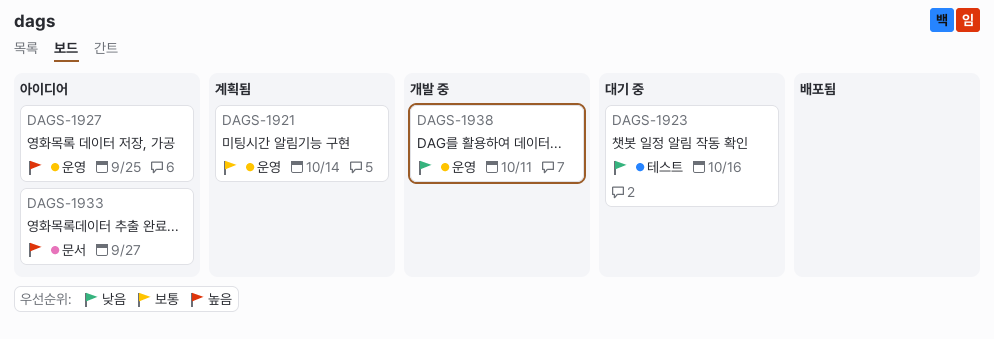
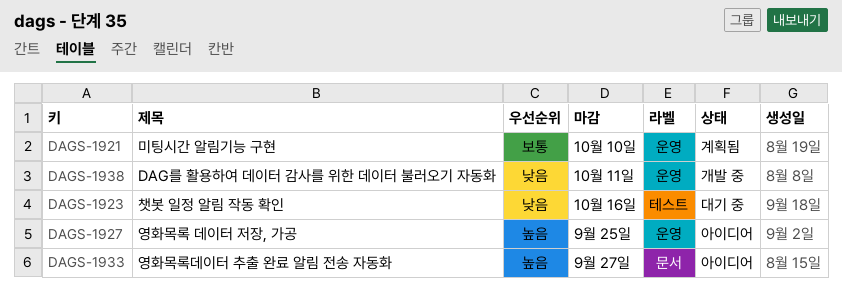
DAGS-1921, due: Oct 14 -> Oct 10

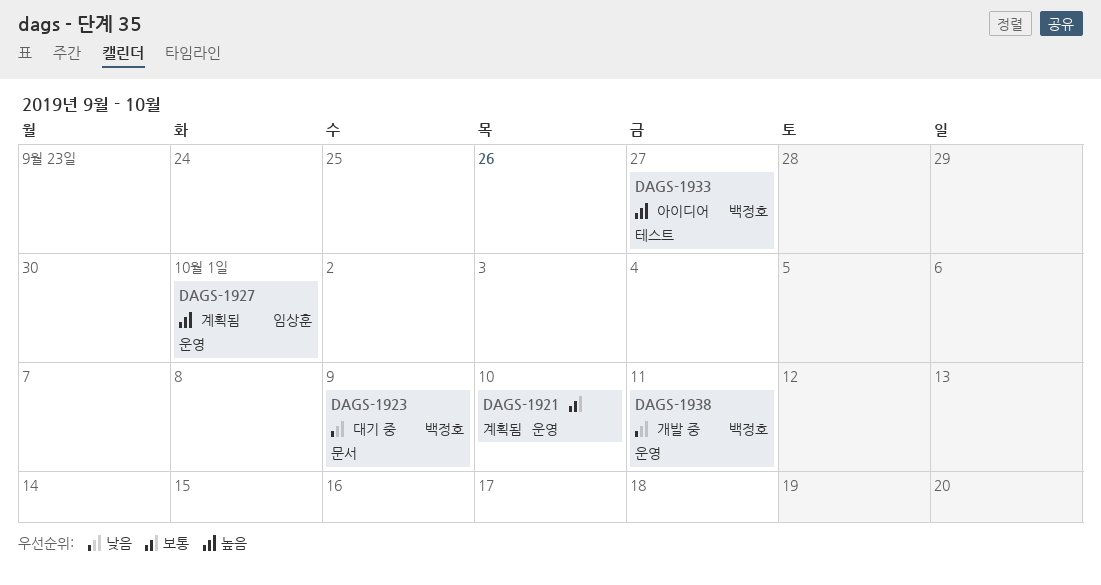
DAGS-1923, label: 테스트 -> 문서
DAGS-1923, due: Oct 16 -> Oct 9
DAGS-1927, status: 아이디어 -> 계획됨
DAGS-1927, due: Sep 25 -> Oct 1
DAGS-1933, label: 문서 -> 테스트

